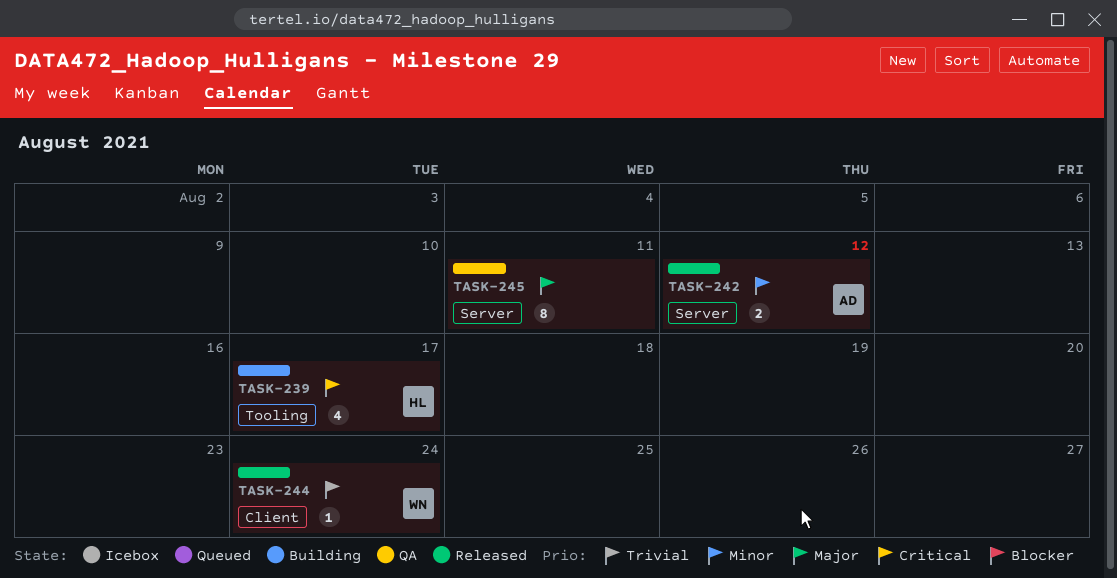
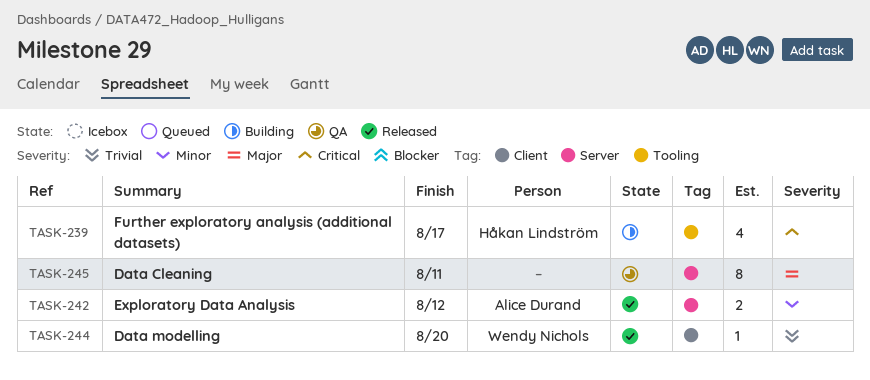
TASK-244, due: Aug 24 -> Aug 20

